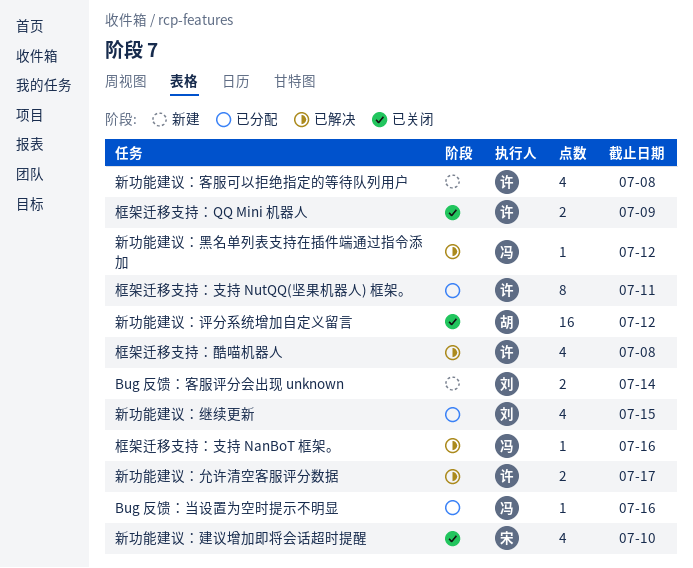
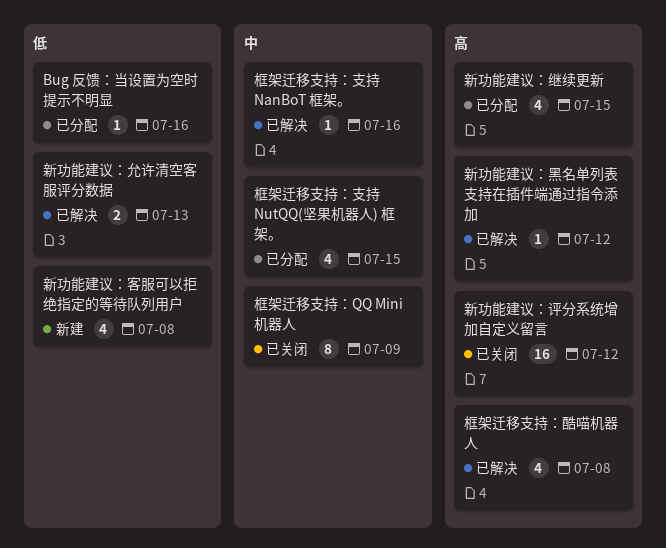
Bug 反馈：客服评分会出现 unknown: present -> none
新功能建议：允许清空客服评分数据, due: Jul 17 -> Jul 13
新功能建议：建议增加即将会话超时提醒: present -> none
框架迁移支持：QQ Mini 机器人, estimate: 2 -> 8
框架迁移支持：支持 NutQQ(坚果机器人) 框架。, estimate: 8 -> 4
框架迁移支持：支持 NutQQ(坚果机器人) 框架。, due: Jul 11 -> Jul 15

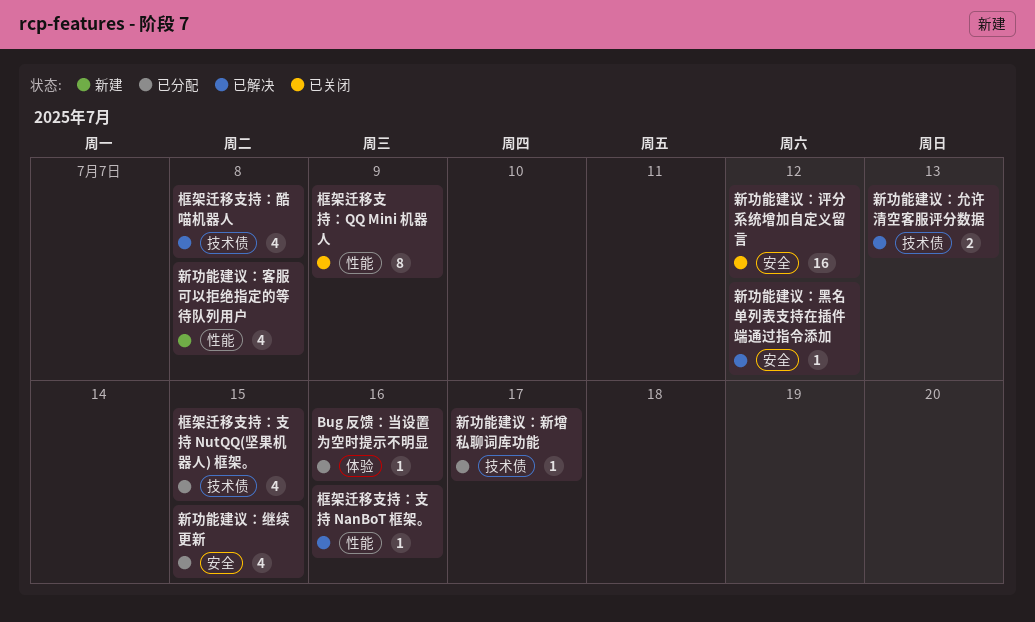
新功能建议：新增私聊词库功能: none -> present

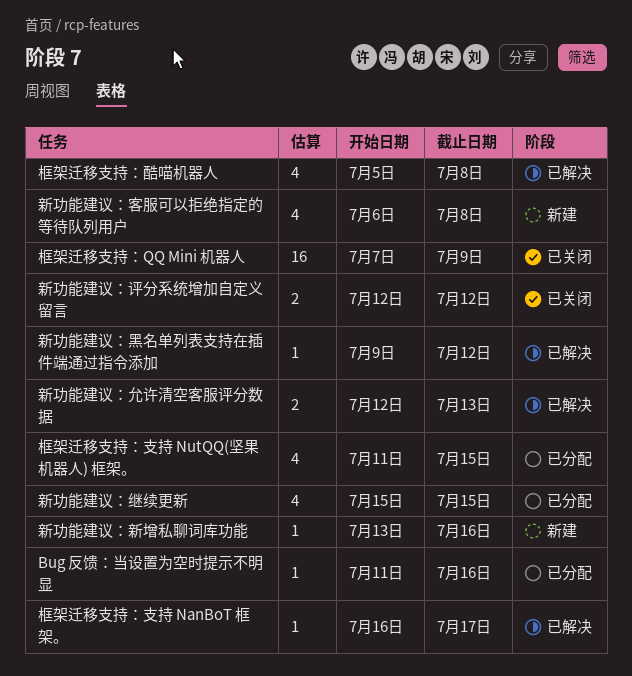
新功能建议：新增私聊词库功能, status: 已分配 -> 新建
新功能建议：新增私聊词库功能, due: Jul 17 -> Jul 16
新功能建议：评分系统增加自定义留言, estimate: 16 -> 2
框架迁移支持：QQ Mini 机器人, estimate: 8 -> 16
框架迁移支持：支持 NanBoT 框架。, due: Jul 16 -> Jul 17

